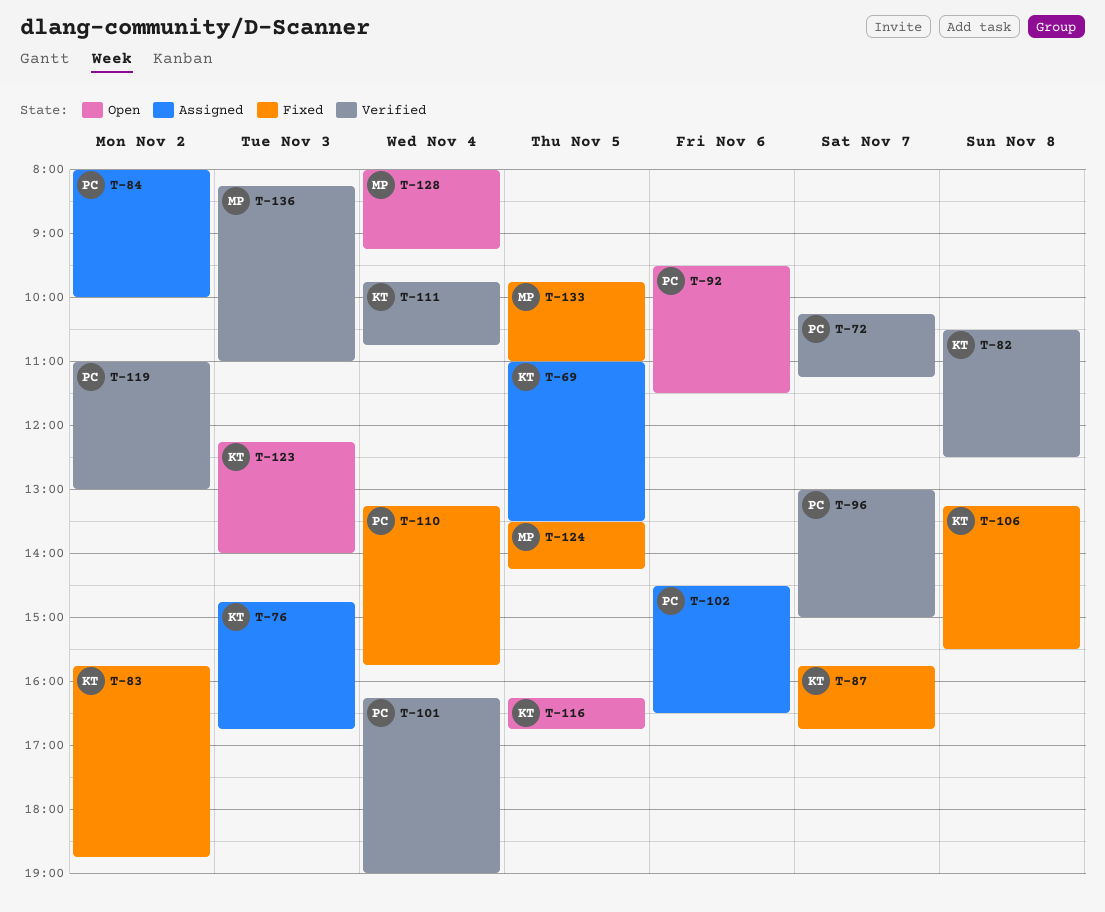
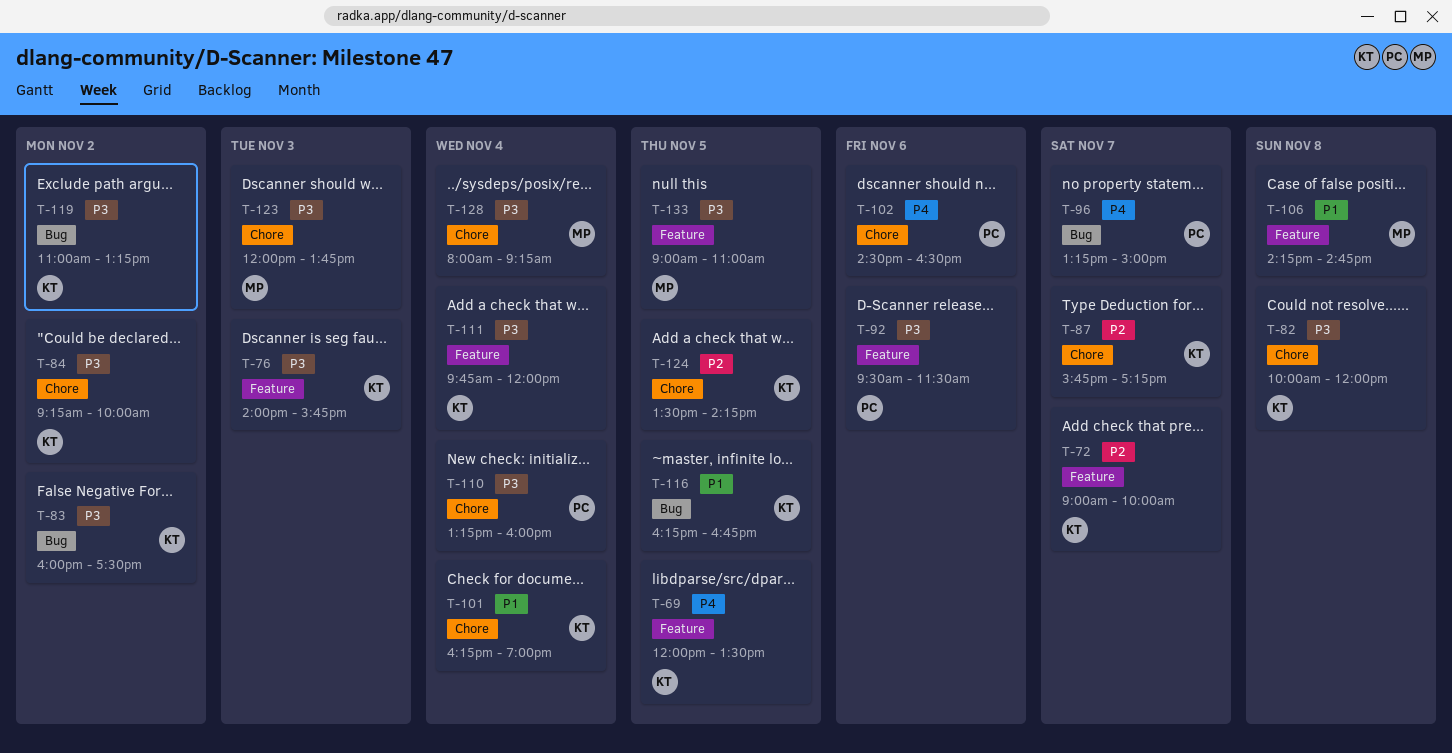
T-69, begins: 11:00 -> 12:00
T-72, owner: PC -> KT
T-72, begins: 10:15 -> 09:00
T-72, ends: 11:15 -> 10:00
T-76, begins: 14:45 -> 14:00
T-76, ends: 16:45 -> 15:45
T-82, begins: 10:30 -> 10:00
T-82, ends: 12:30 -> 12:00
T-83, begins: 15:45 -> 16:00
T-83, ends: 18:45 -> 17:30
T-84, owner: PC -> KT
T-84, begins: 08:00 -> 09:15
T-87, ends: 16:45 -> 17:15
T-96, begins: 13:00 -> 13:15
T-101, owner: PC -> KT
T-106, owner: KT -> MP
T-106, begins: 13:15 -> 14:15
T-106, ends: 15:30 -> 14:45
T-110, ends: 15:45 -> 16:00
T-111, ends: 10:45 -> 12:00
T-119, owner: PC -> KT
T-119, ends: 13:00 -> 13:15
T-123, owner: KT -> MP
T-123, begins: 12:15 -> 12:00
T-123, ends: 14:00 -> 13:45
T-124, owner: MP -> KT
T-133, begins: 09:45 -> 09:00
T-136: present -> none

